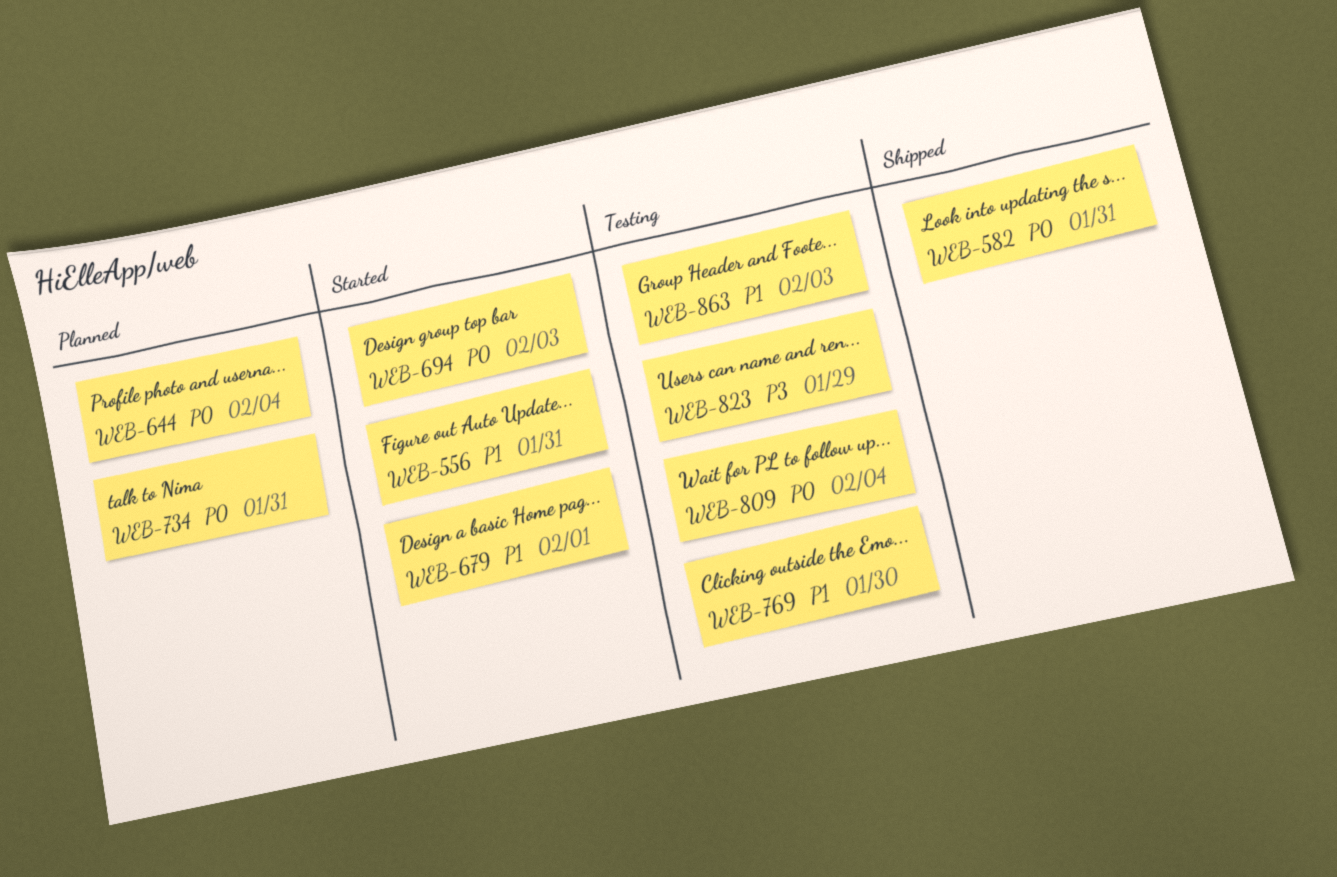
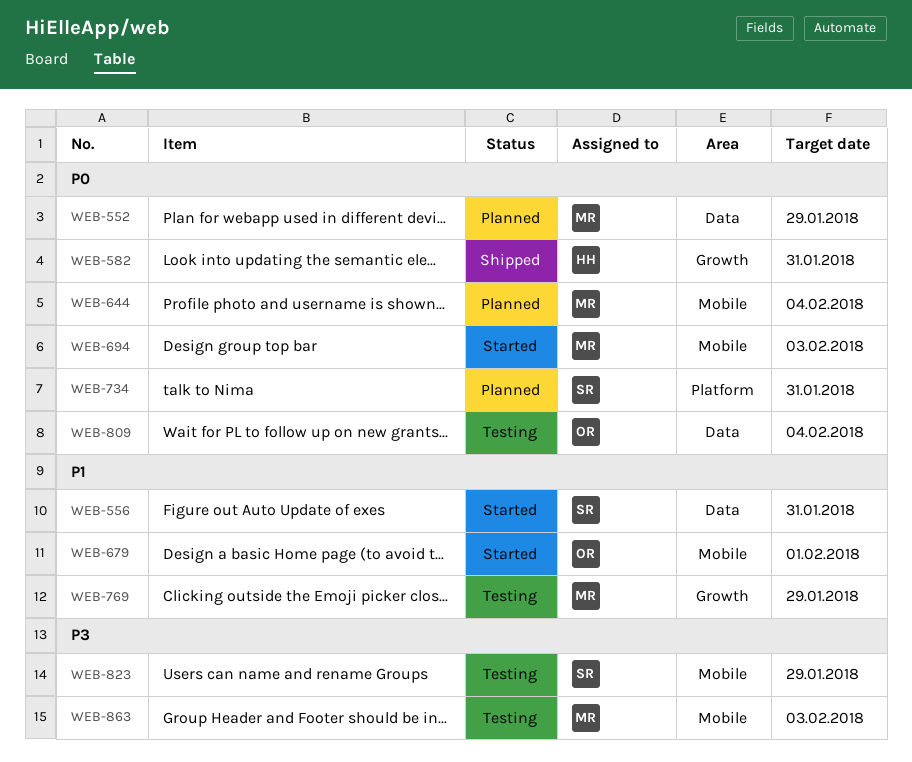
WEB-552: none -> present
WEB-769, due: Jan 30 -> Jan 29
WEB-863, priority: P1 -> P3

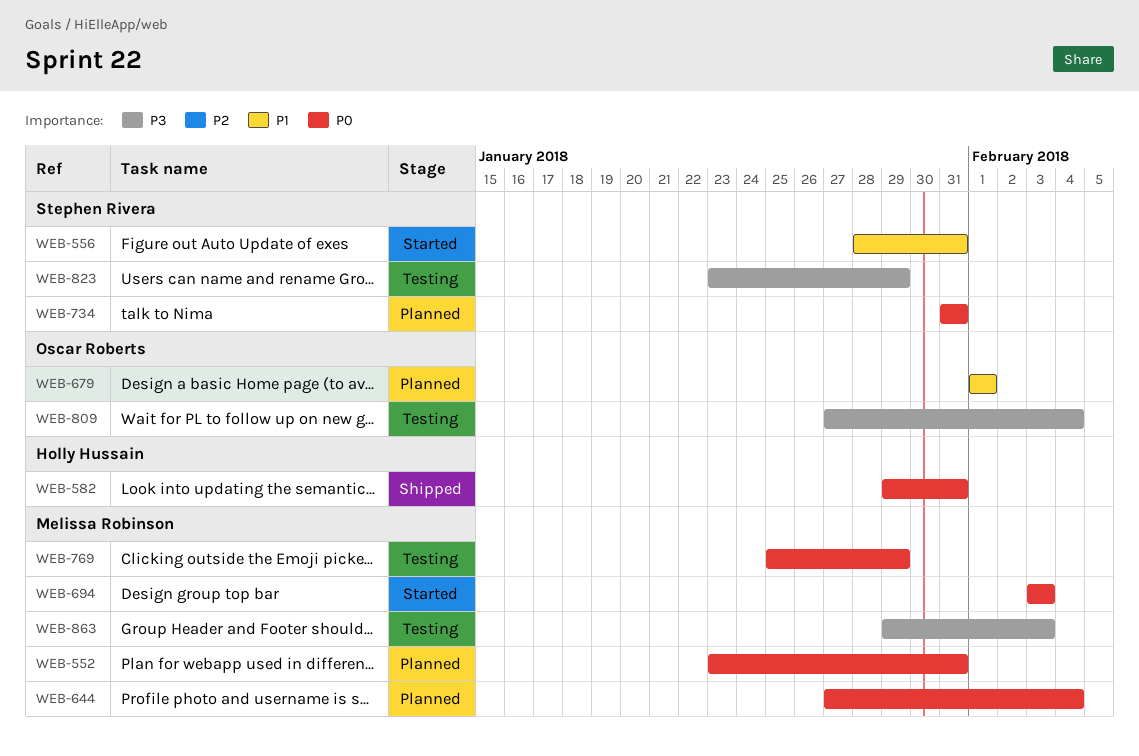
WEB-552, due: Jan 29 -> Jan 31
WEB-679, status: Started -> Planned
WEB-769, priority: P1 -> P0
WEB-809, priority: P0 -> P3

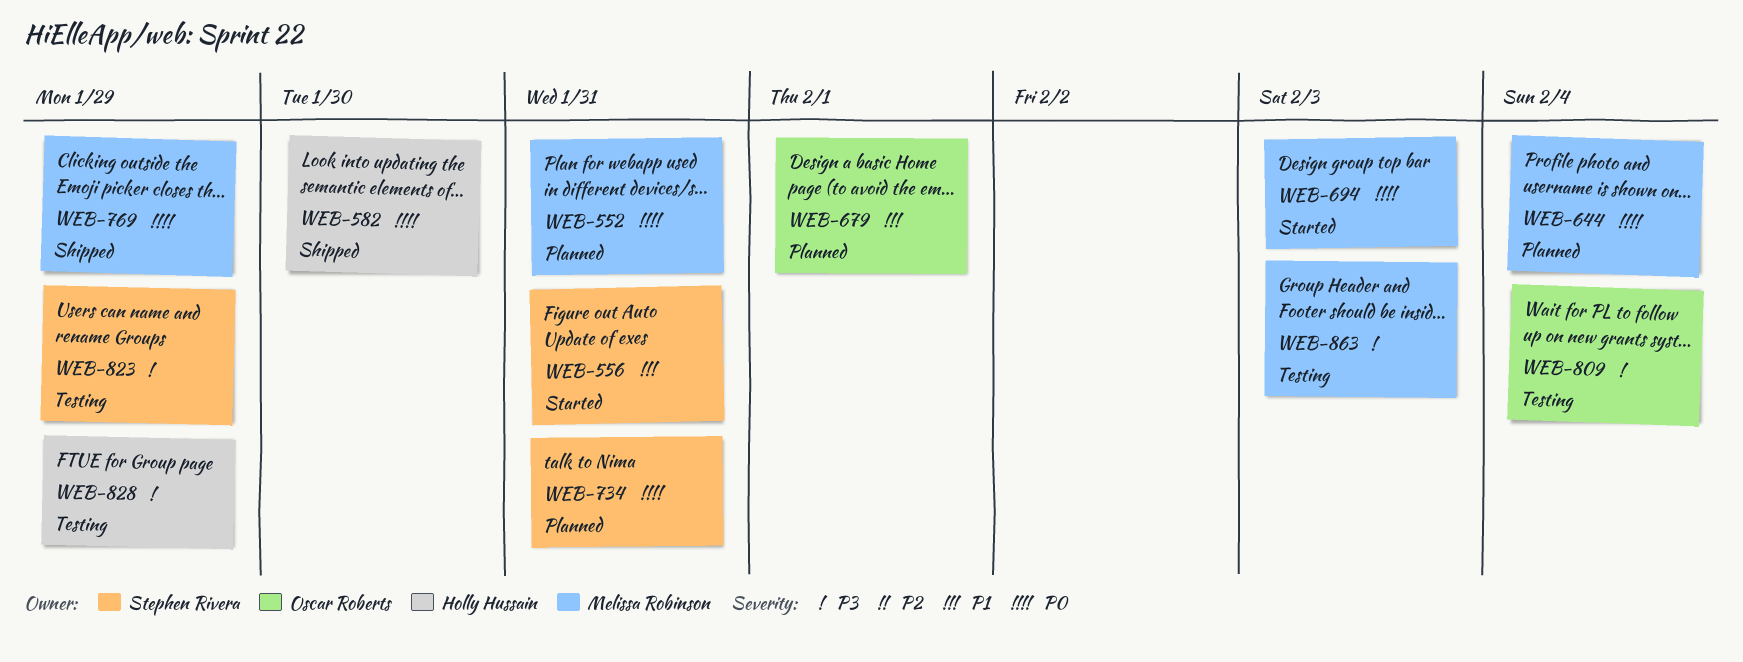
WEB-582, due: Jan 31 -> Jan 30
WEB-769, status: Testing -> Shipped
WEB-828: none -> present

